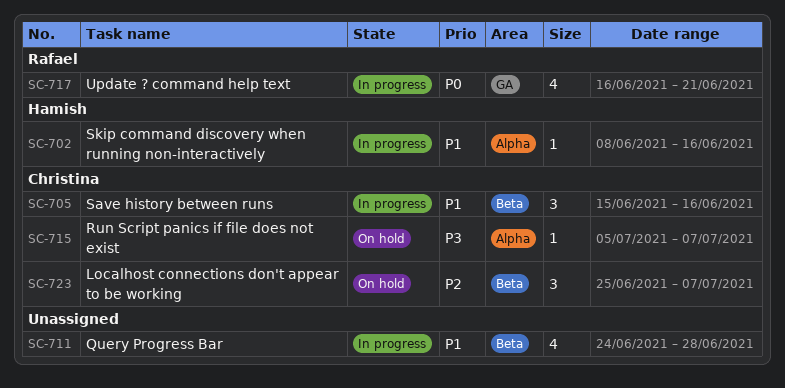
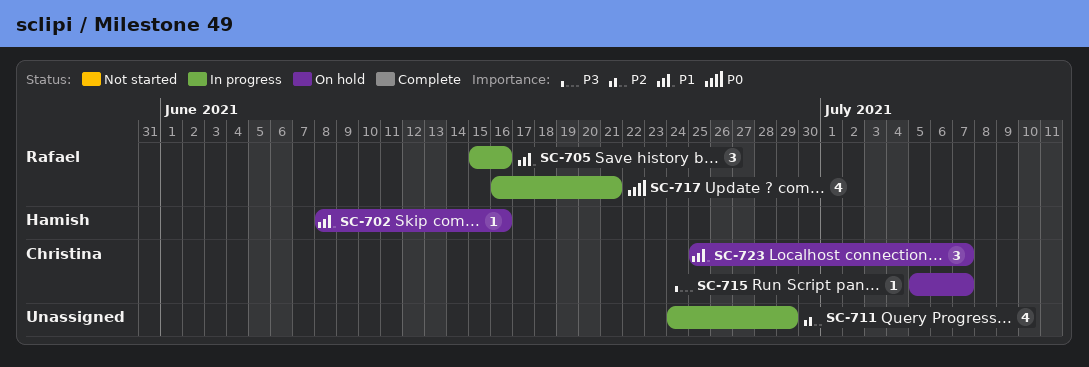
SC-702, status: In progress -> On hold
SC-705, owner: Christina -> Rafael
SC-711, priority: P1 -> P2
SC-711, due: Jun 28 -> Jun 29
SC-723, priority: P2 -> P1

